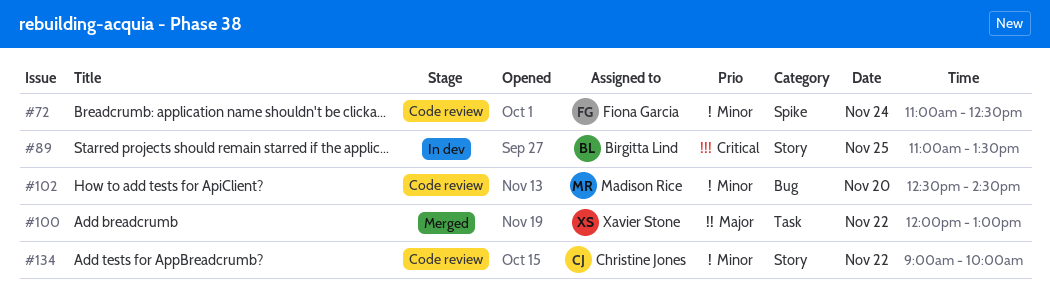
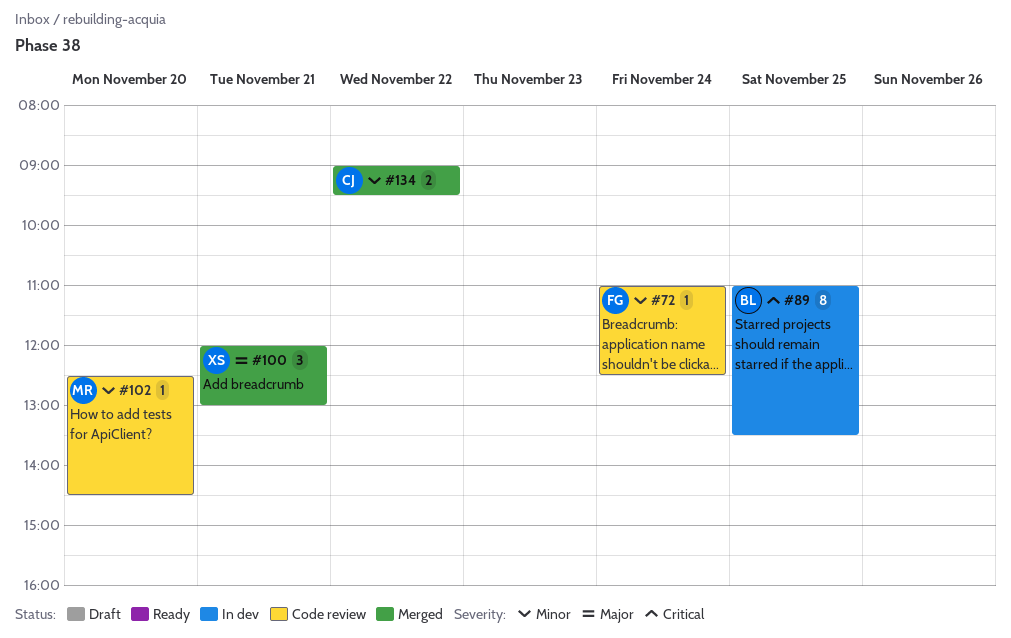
#100, day: Nov 22 -> Nov 21
#134, status: Code review -> Merged
#134, ends: 10:00 -> 09:30

